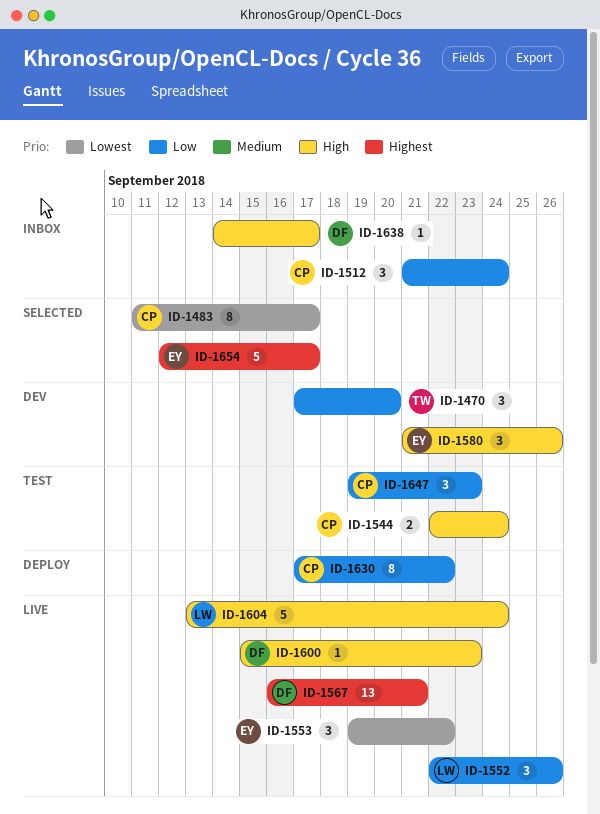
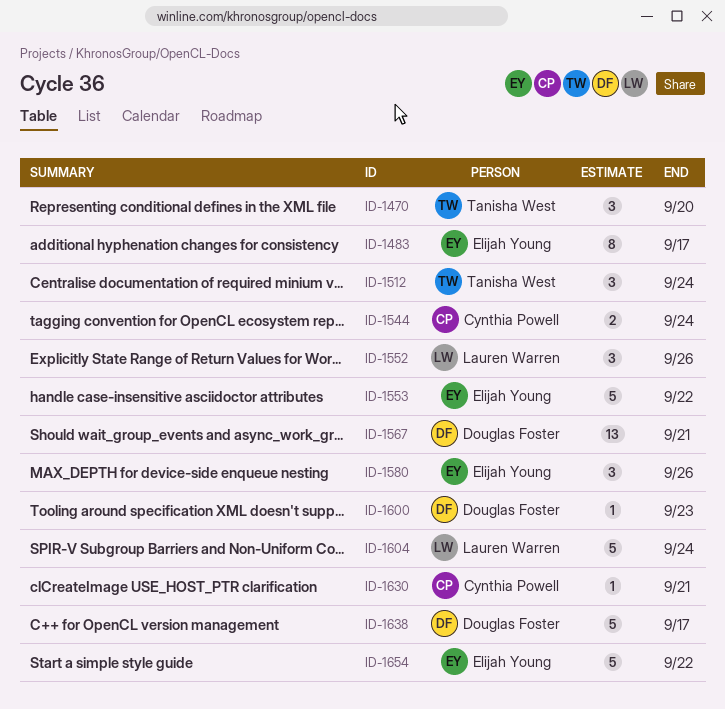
ID-1483, owner: Cynthia Powell -> Elijah Young
ID-1512, owner: Cynthia Powell -> Tanisha West
ID-1553, estimate: 3 -> 5
ID-1630, estimate: 8 -> 1
ID-1630, due: Sep 22 -> Sep 21
ID-1638, estimate: 1 -> 5
ID-1647: present -> none
ID-1654, due: Sep 17 -> Sep 22

